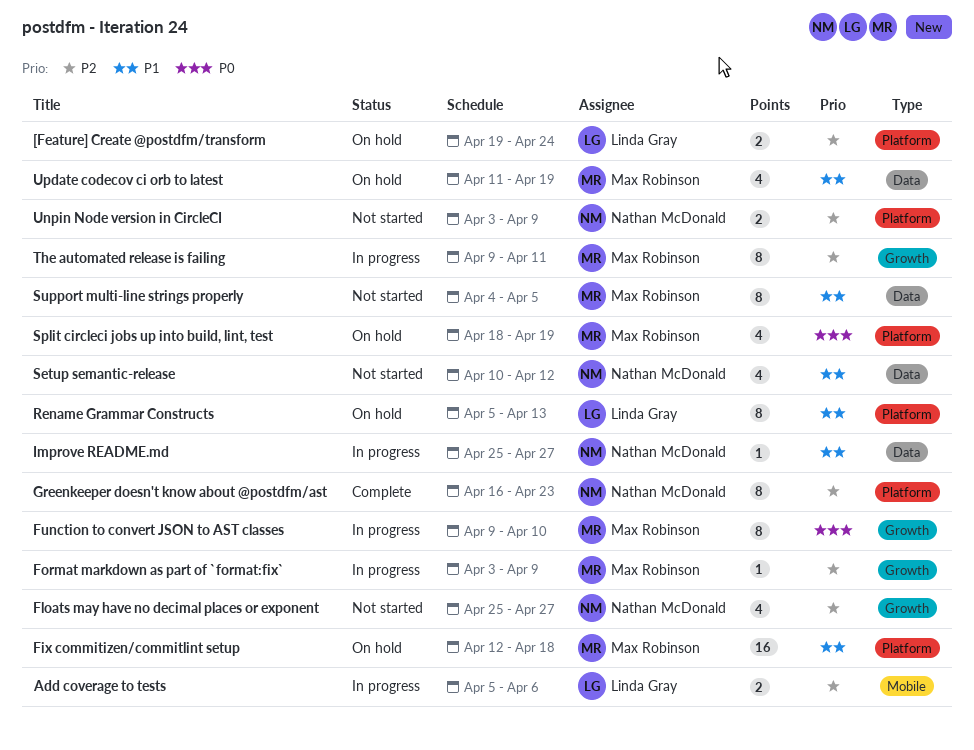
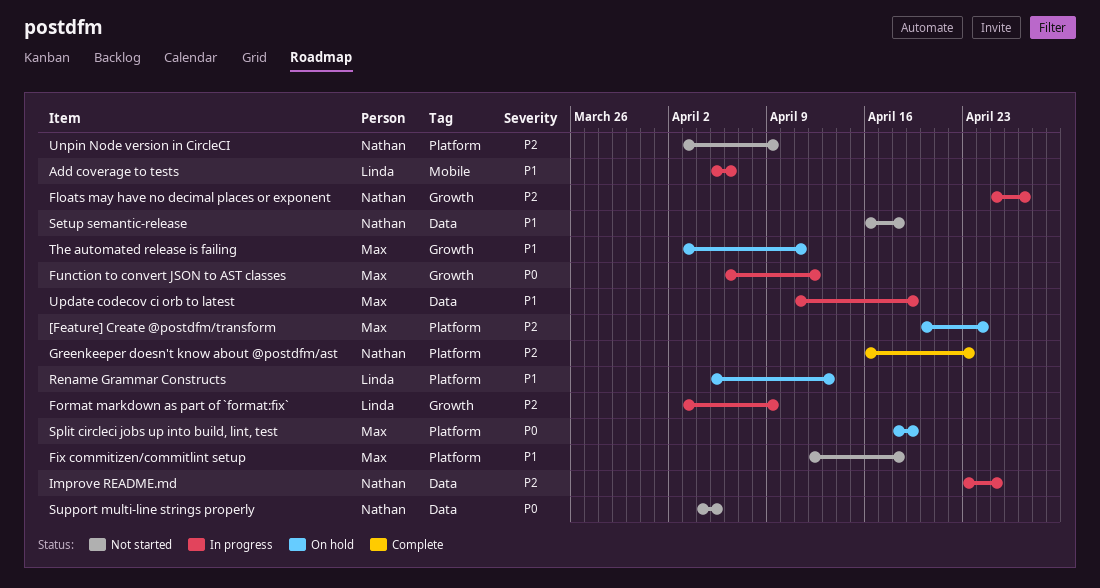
[Feature] Create @postdfm/transform, owner: Linda Gray -> Max Robinson
[Feature] Create @postdfm/transform, start: Apr 19 -> Apr 20
Add coverage to tests, priority: P2 -> P1
Fix commitizen/commitlint setup, status: On hold -> Not started
Floats may have no decimal places or exponent, status: Not started -> In progress
Format markdown as part of `format:fix`, owner: Max Robinson -> Linda Gray
Function to convert JSON to AST classes, start: Apr 9 -> Apr 6
Function to convert JSON to AST classes, due: Apr 10 -> Apr 12
Improve README.md, priority: P1 -> P2
Improve README.md, start: Apr 25 -> Apr 23
Improve README.md, due: Apr 27 -> Apr 25
Setup semantic-release, start: Apr 10 -> Apr 16
Setup semantic-release, due: Apr 12 -> Apr 18
Support multi-line strings properly, owner: Max Robinson -> Nathan McDonald
Support multi-line strings properly, priority: P1 -> P0
The automated release is failing, status: In progress -> On hold
The automated release is failing, priority: P2 -> P1
The automated release is failing, start: Apr 9 -> Apr 3
Update codecov ci orb to latest, status: On hold -> In progress

